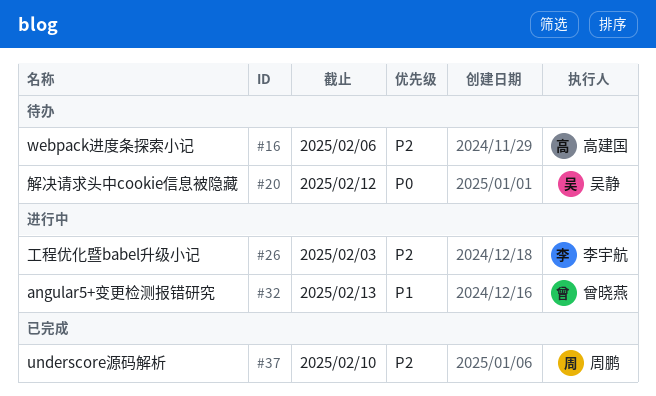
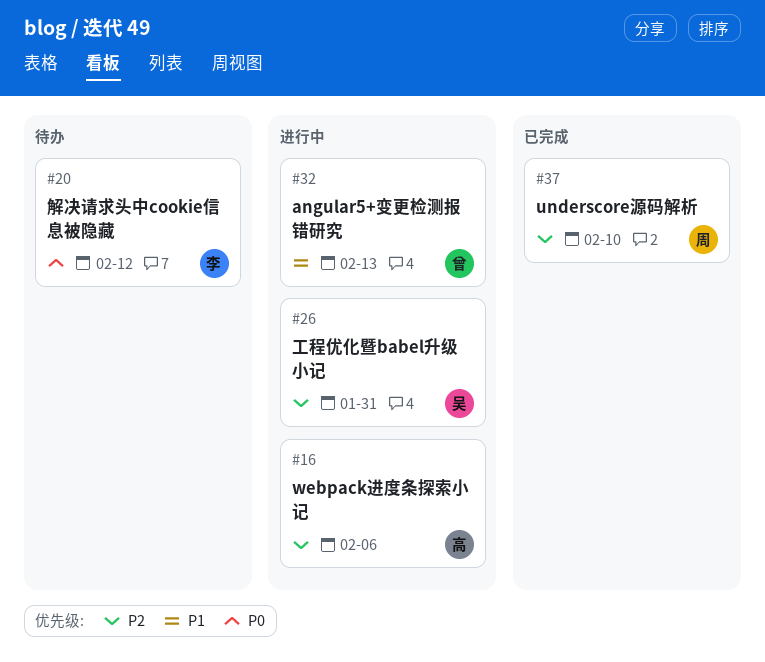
#16, status: 待办 -> 进行中
#20, owner: 吴静 -> 李宇航
#26, owner: 李宇航 -> 吴静
#26, due: Feb 3 -> Jan 31

